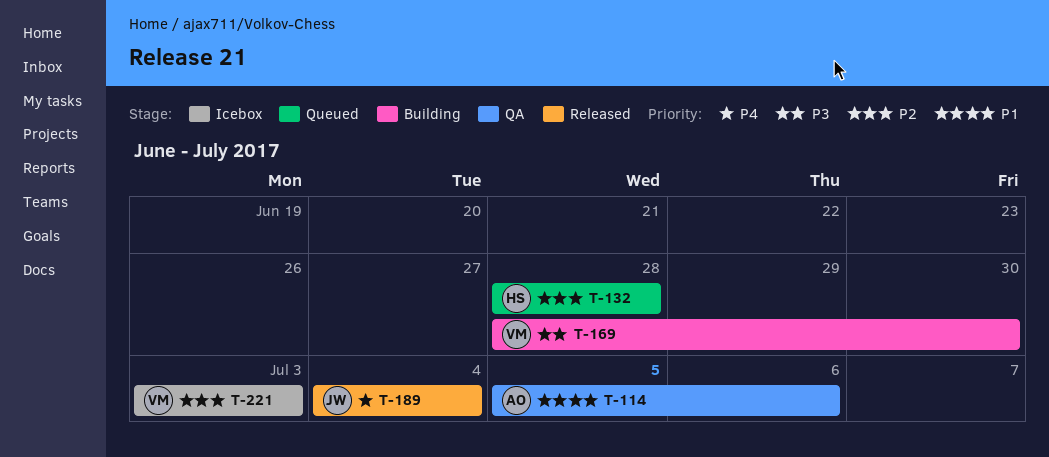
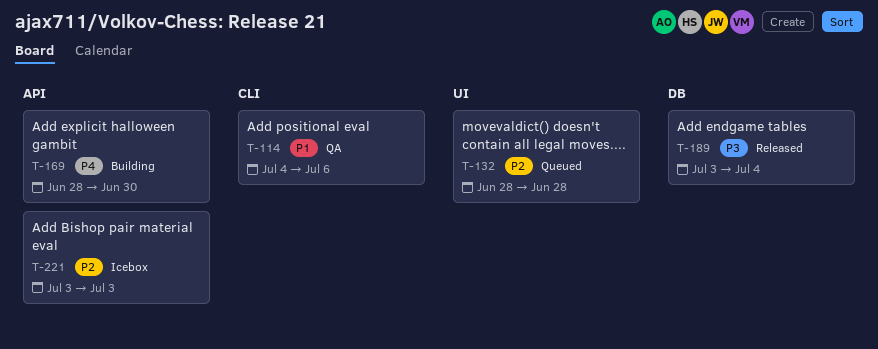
T-114, start: Jul 5 -> Jul 4
T-169, priority: P3 -> P4
T-189, priority: P4 -> P3
T-189, start: Jul 4 -> Jul 3

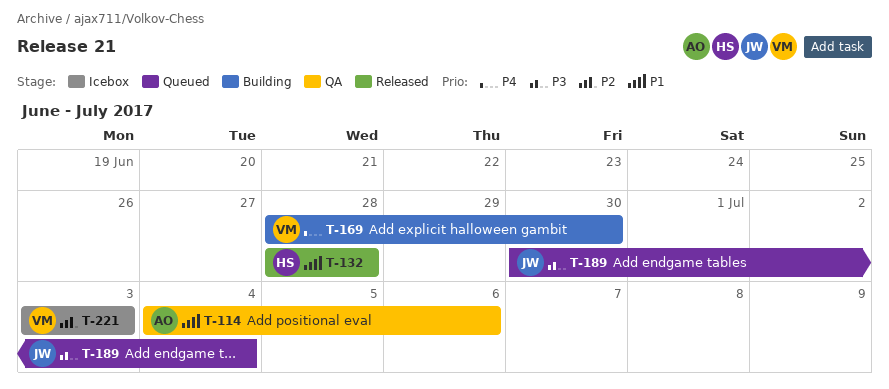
T-132, status: Queued -> Released
T-132, priority: P2 -> P1
T-189, status: Released -> Queued
T-189, start: Jul 3 -> Jun 30

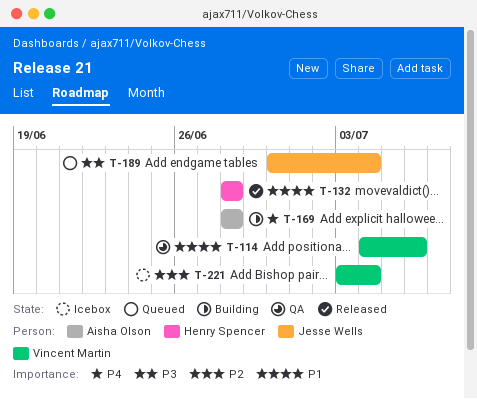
T-114, owner: Aisha Olson -> Vincent Martin
T-169, owner: Vincent Martin -> Aisha Olson
T-169, due: Jun 30 -> Jun 28
T-221, due: Jul 3 -> Jul 4

